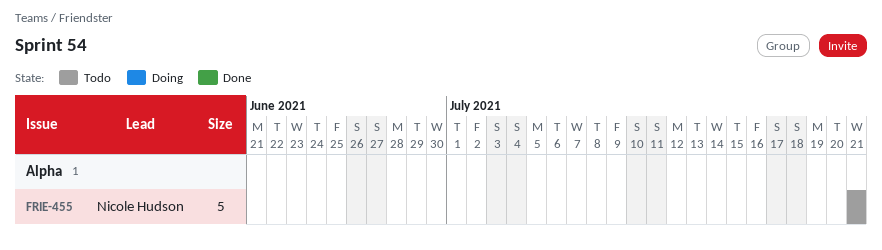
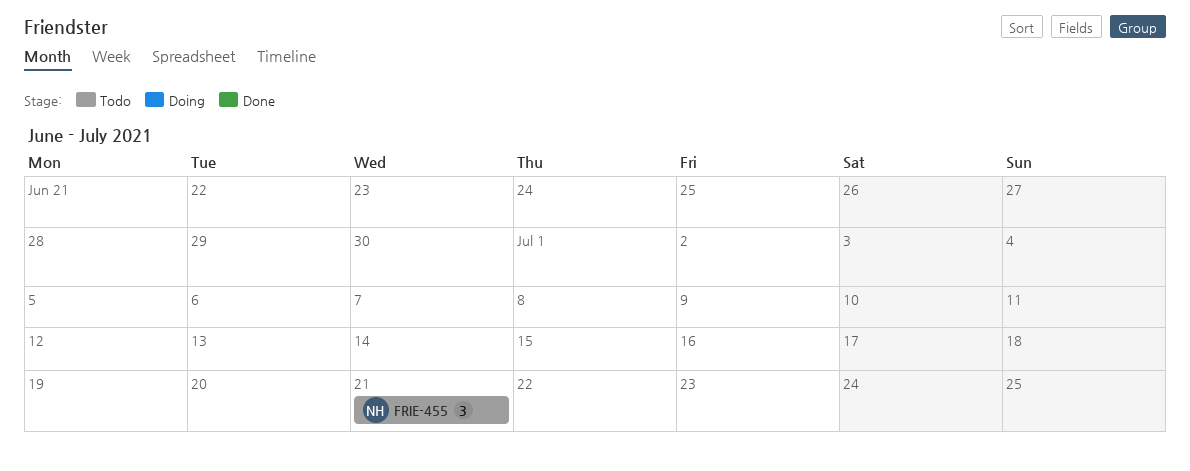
FRIE-455, estimate: 5 -> 3

